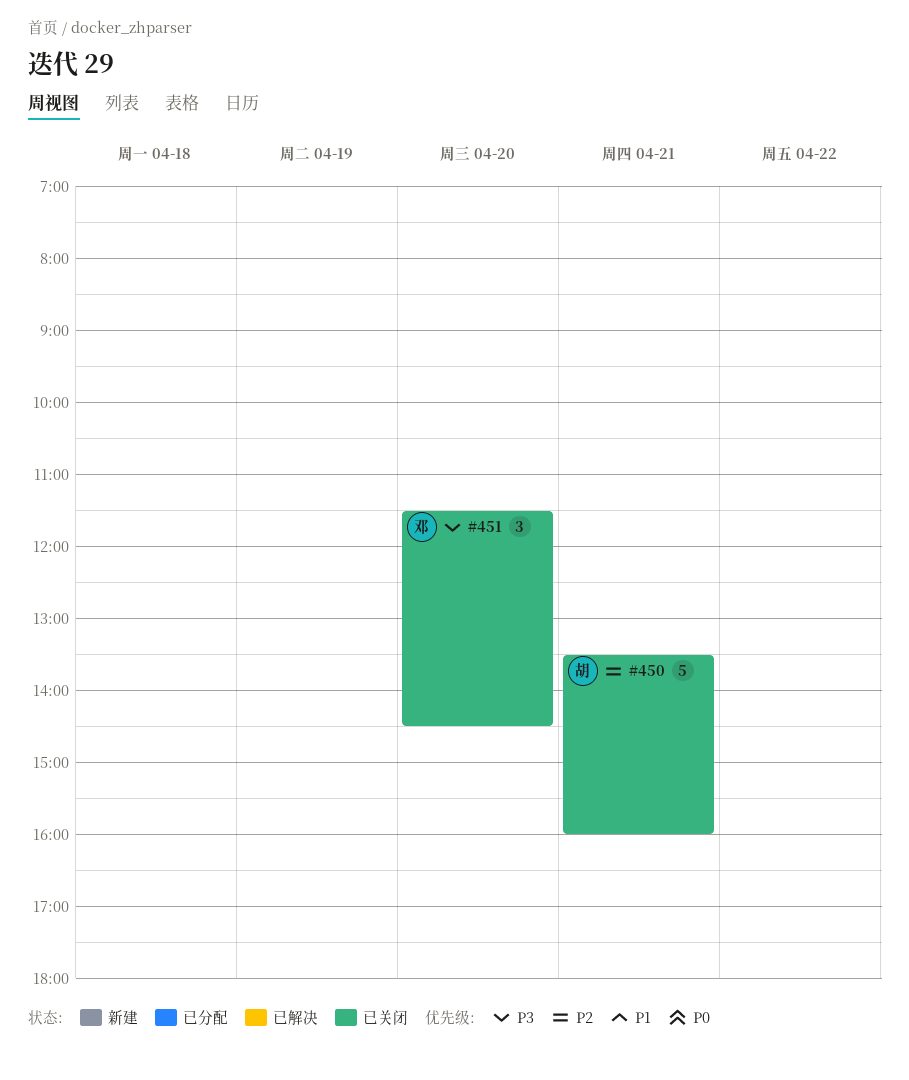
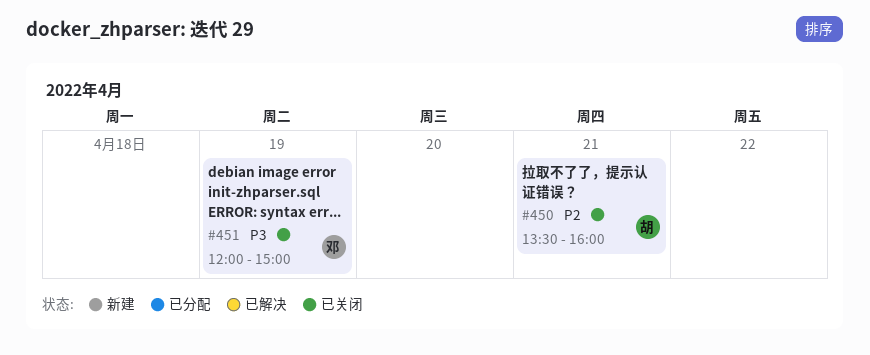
#451, day: Apr 20 -> Apr 19
#451, begins: 11:30 -> 12:00
#451, ends: 14:30 -> 15:00

